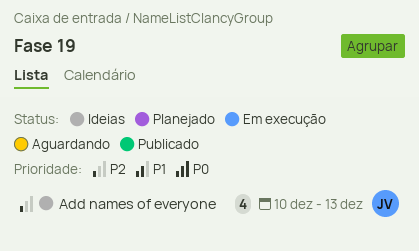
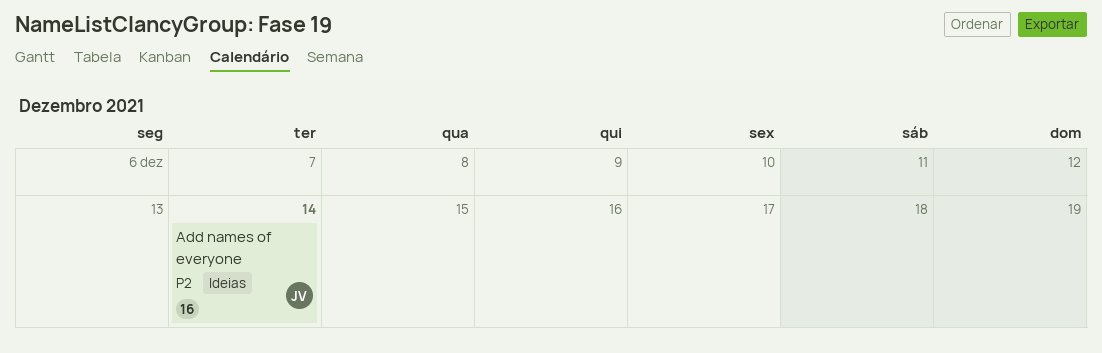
Add names of everyone, estimate: 4 -> 16
Add names of everyone, due: Dec 13 -> Dec 14

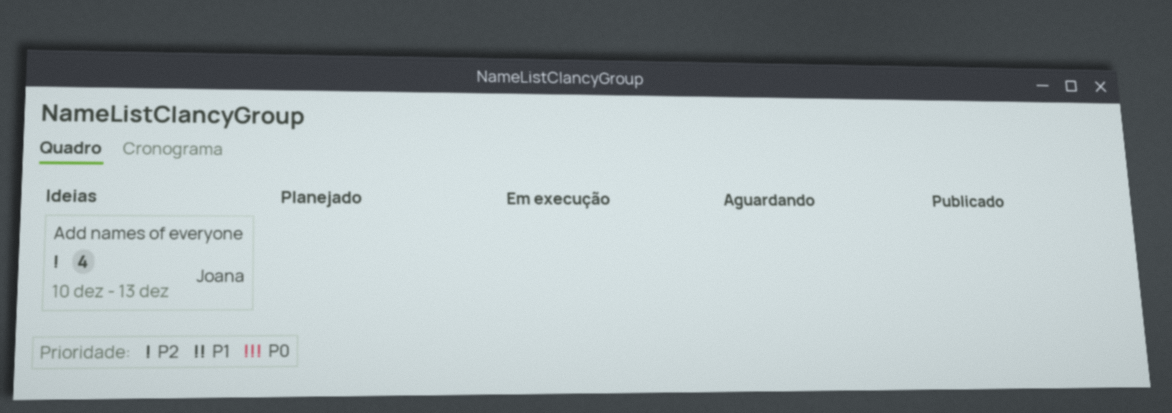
Add names of everyone, estimate: 16 -> 4
Add names of everyone, due: Dec 14 -> Dec 13

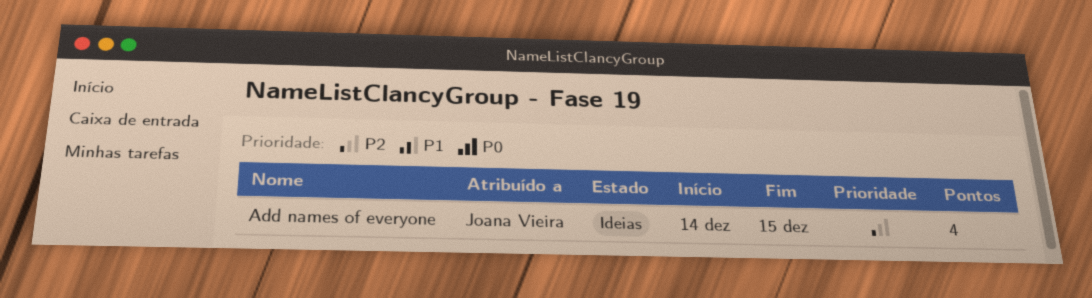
Add names of everyone, start: Dec 10 -> Dec 14
Add names of everyone, due: Dec 13 -> Dec 15

